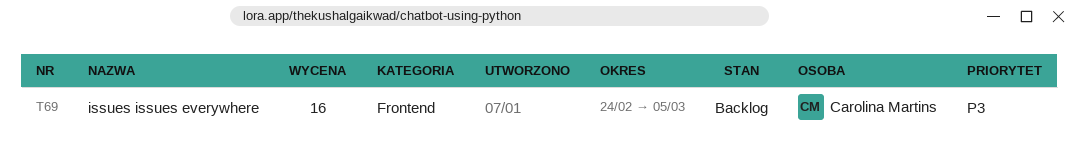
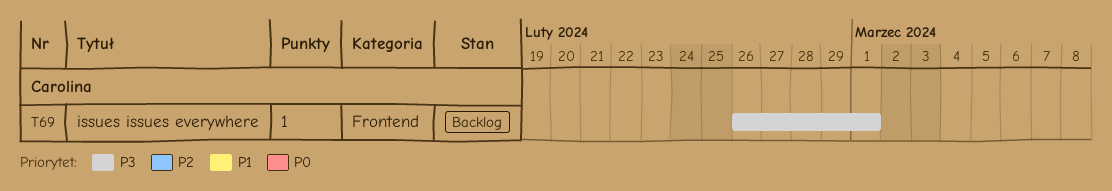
T69, estimate: 16 -> 1
T69, start: Feb 24 -> Feb 26
T69, due: Mar 5 -> Mar 1

